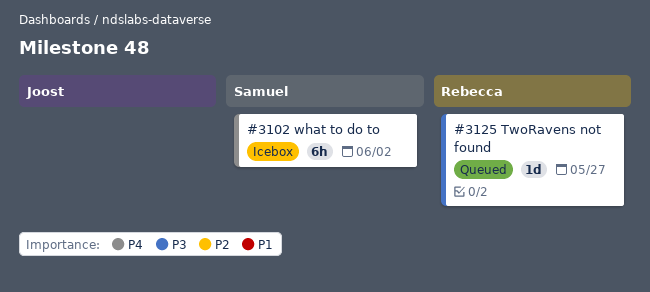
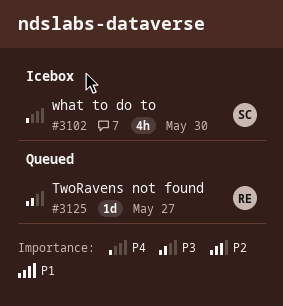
#3102, estimate: 6h -> 4h
#3102, due: Jun 2 -> May 30

